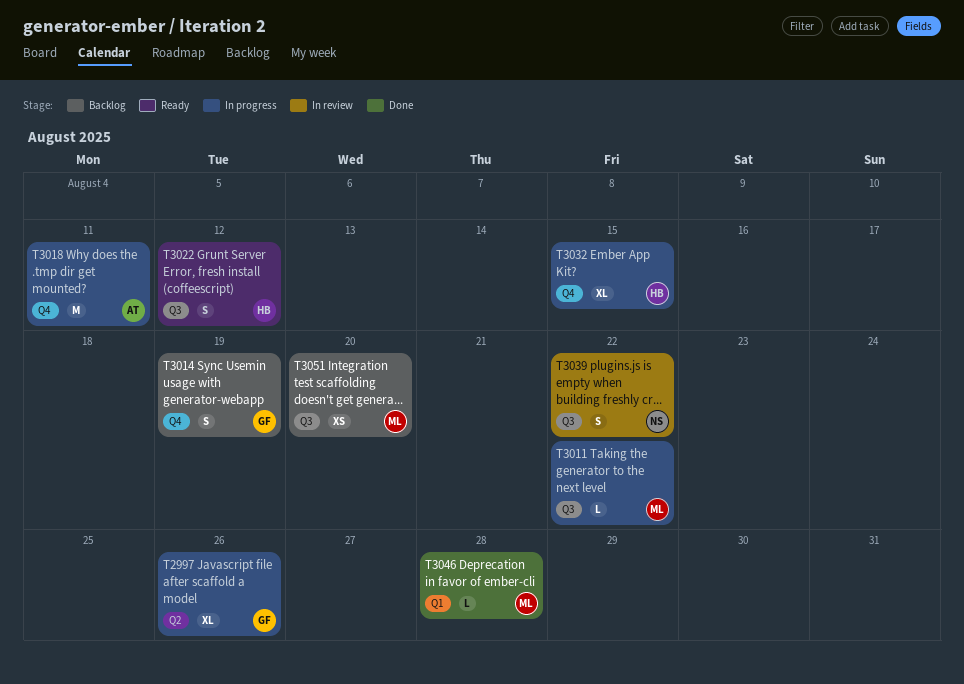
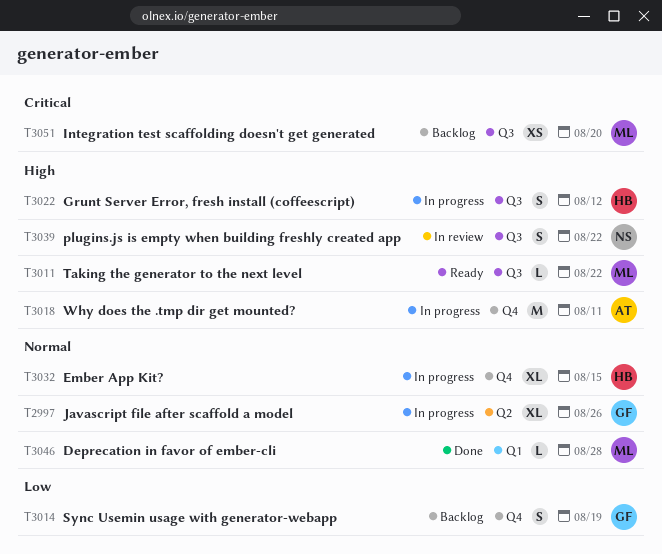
T3011, status: In progress -> Ready
T3022, status: Ready -> In progress

